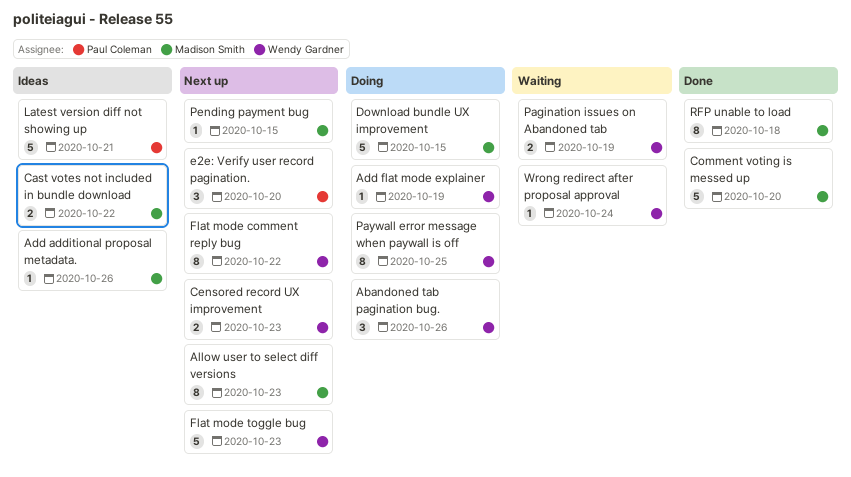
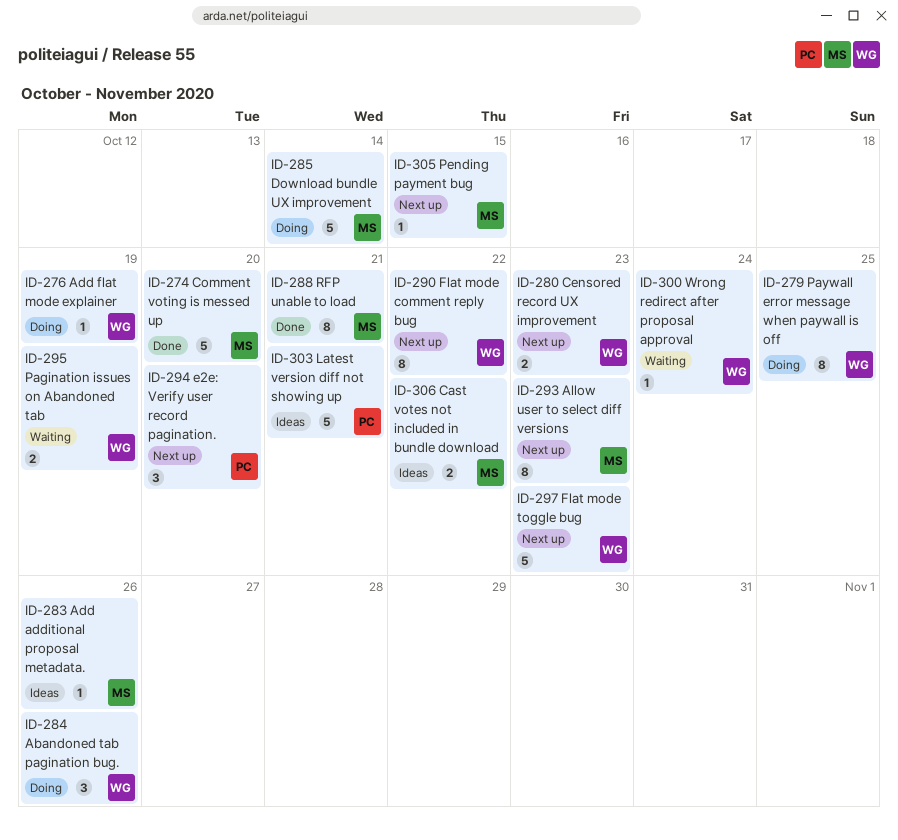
Download bundle UX improvement, due: Oct 15 -> Oct 14
RFP unable to load, due: Oct 18 -> Oct 21

